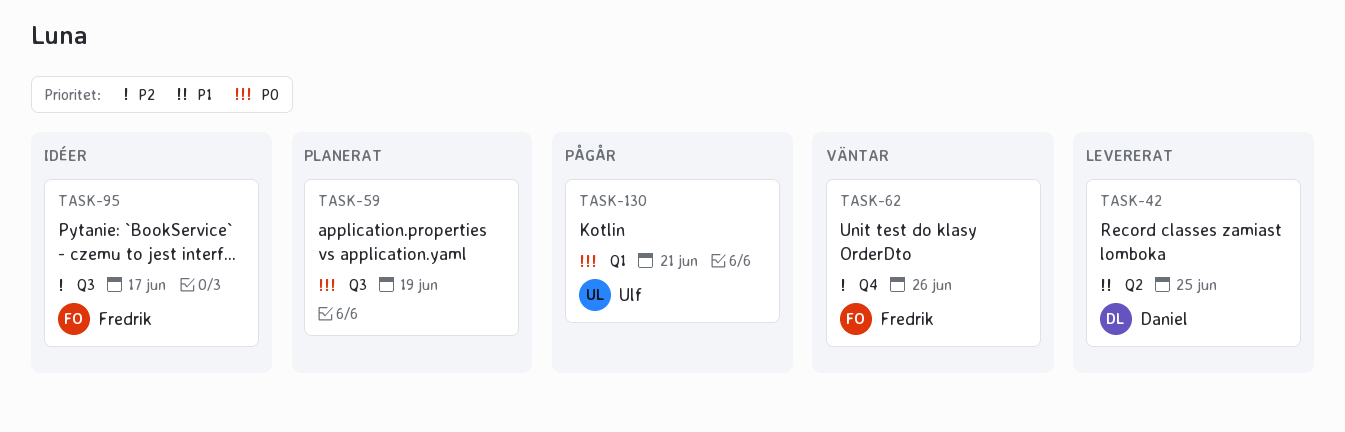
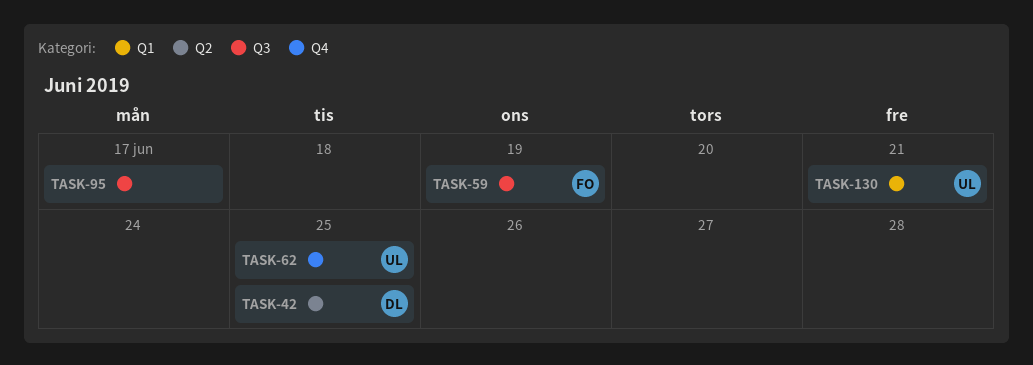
TASK-59, owner: none -> Fredrik
TASK-62, owner: Fredrik -> Ulf
TASK-62, due: Jun 26 -> Jun 25
TASK-95, owner: Fredrik -> none

